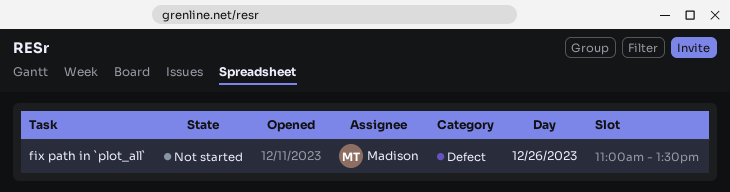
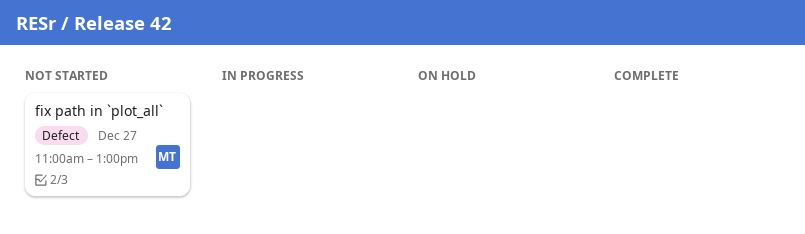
fix path in `plot_all`, day: Dec 26 -> Dec 27
fix path in `plot_all`, ends: 13:30 -> 13:00

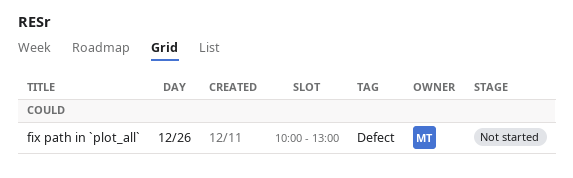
fix path in `plot_all`, day: Dec 27 -> Dec 26
fix path in `plot_all`, begins: 11:00 -> 10:00

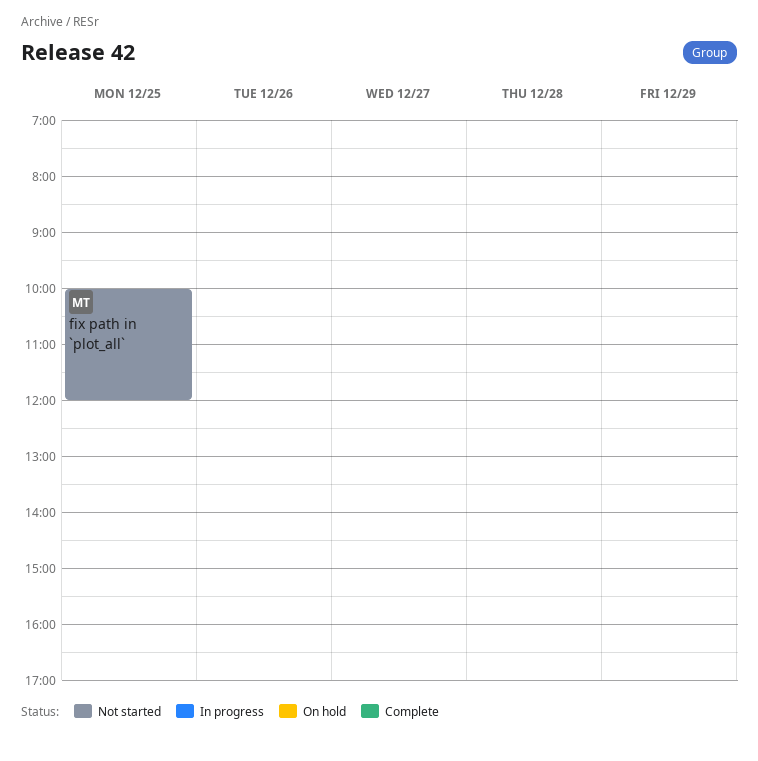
fix path in `plot_all`, day: Dec 26 -> Dec 25
fix path in `plot_all`, ends: 13:00 -> 12:00

